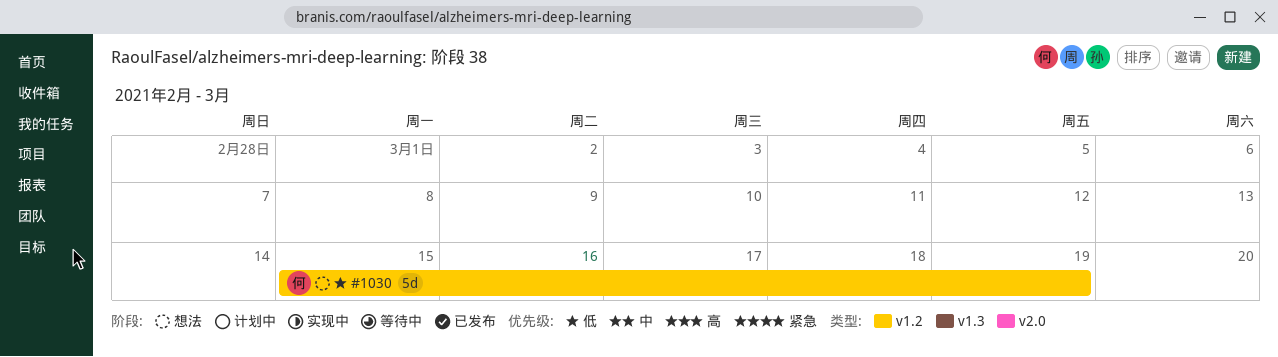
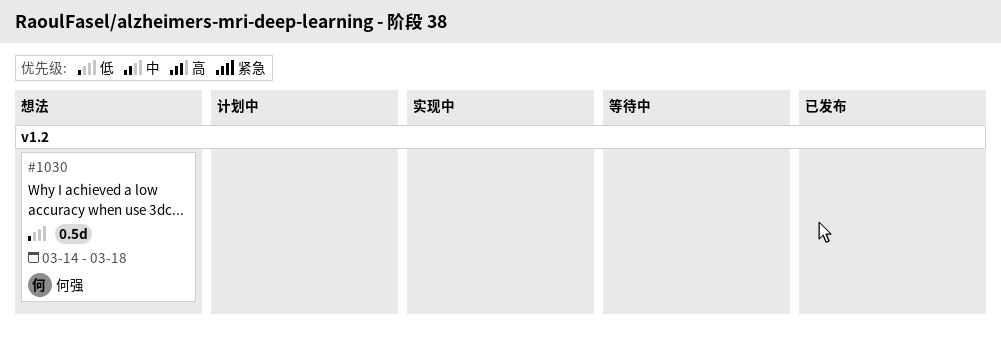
#1030, estimate: 5d -> 0.5d
#1030, start: Mar 15 -> Mar 14
#1030, due: Mar 19 -> Mar 18

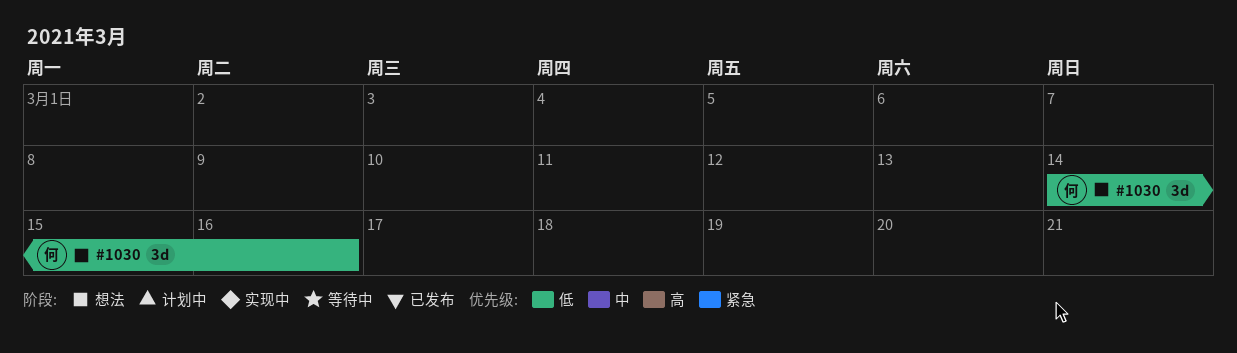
#1030, estimate: 0.5d -> 3d
#1030, due: Mar 18 -> Mar 16

